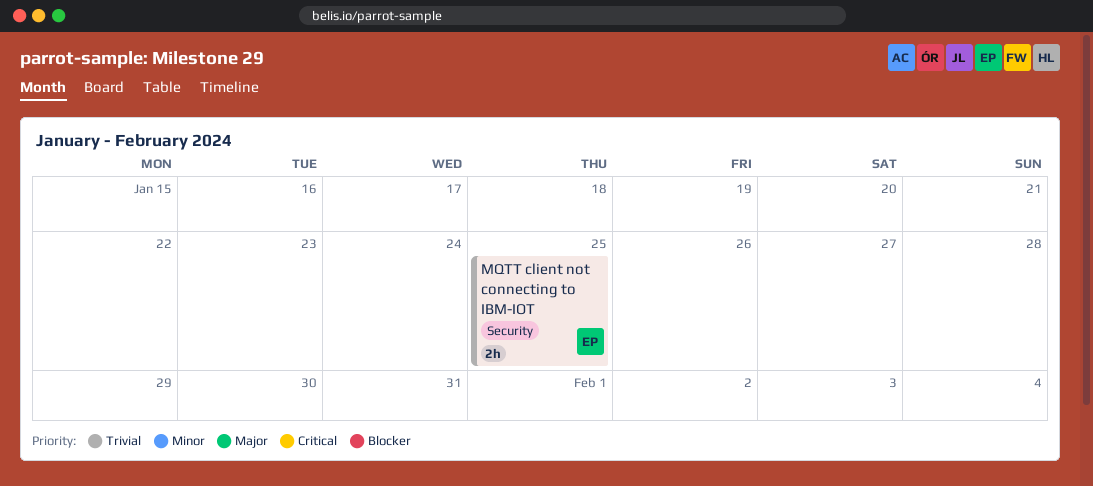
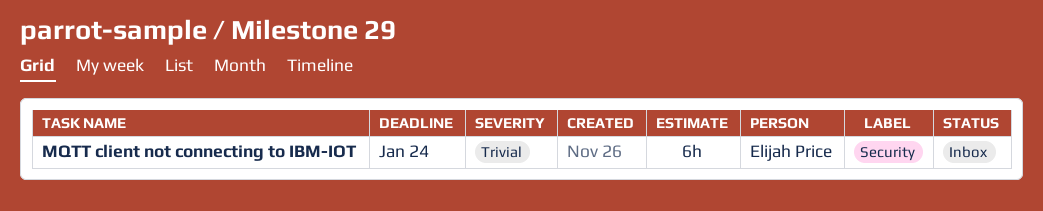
MQTT client not connecting to IBM-IOT, estimate: 2h -> 6h
MQTT client not connecting to IBM-IOT, due: Jan 25 -> Jan 24

